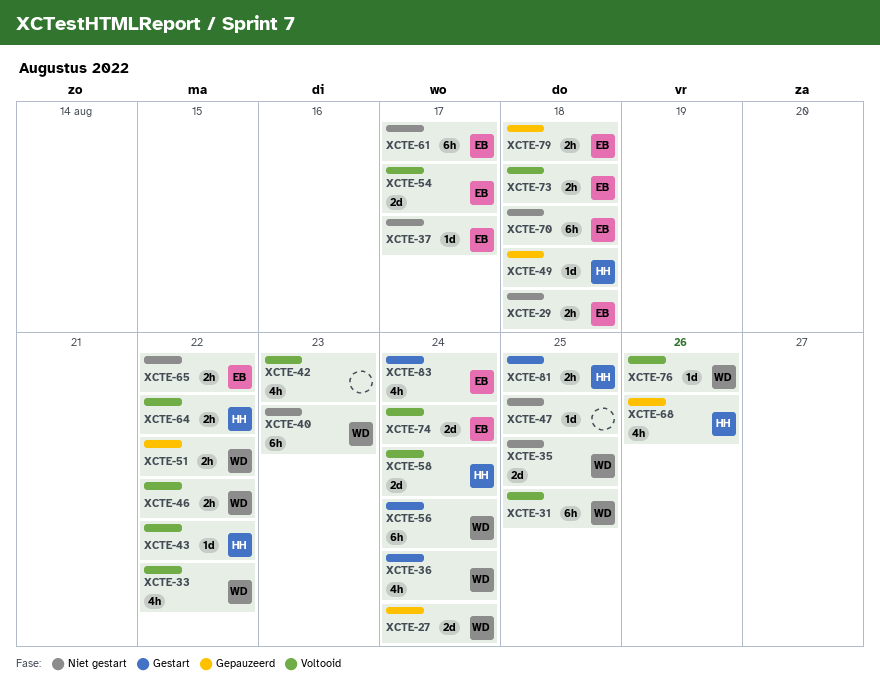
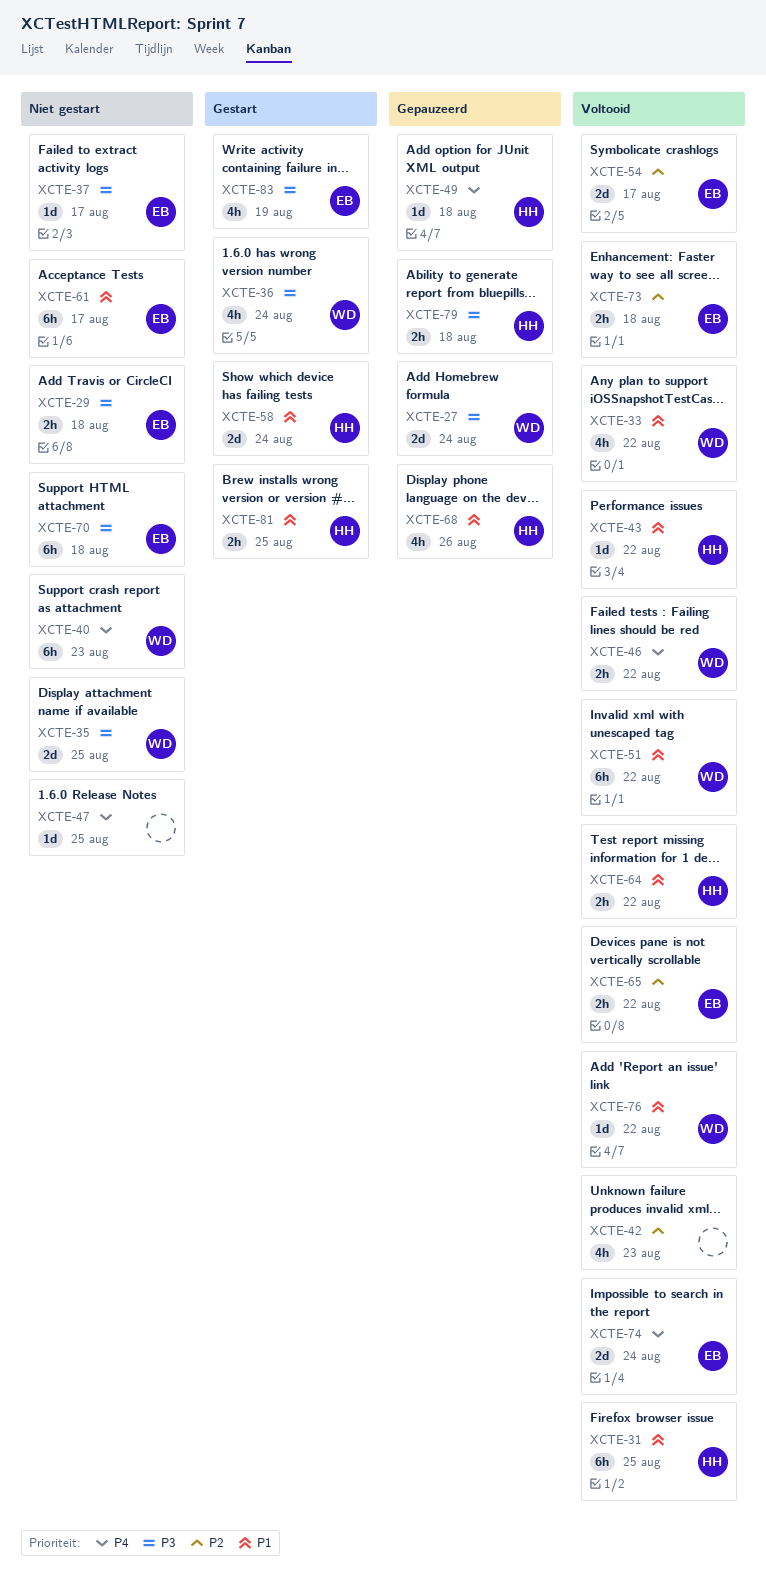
XCTE-31, owner: WD -> HH
XCTE-51, status: Gepauzeerd -> Voltooid
XCTE-51, estimate: 2h -> 6h
XCTE-56: present -> none
XCTE-58, status: Voltooid -> Gestart
XCTE-65, status: Niet gestart -> Voltooid
XCTE-76, due: Aug 26 -> Aug 22
XCTE-79, owner: EB -> HH
XCTE-83, due: Aug 24 -> Aug 19

